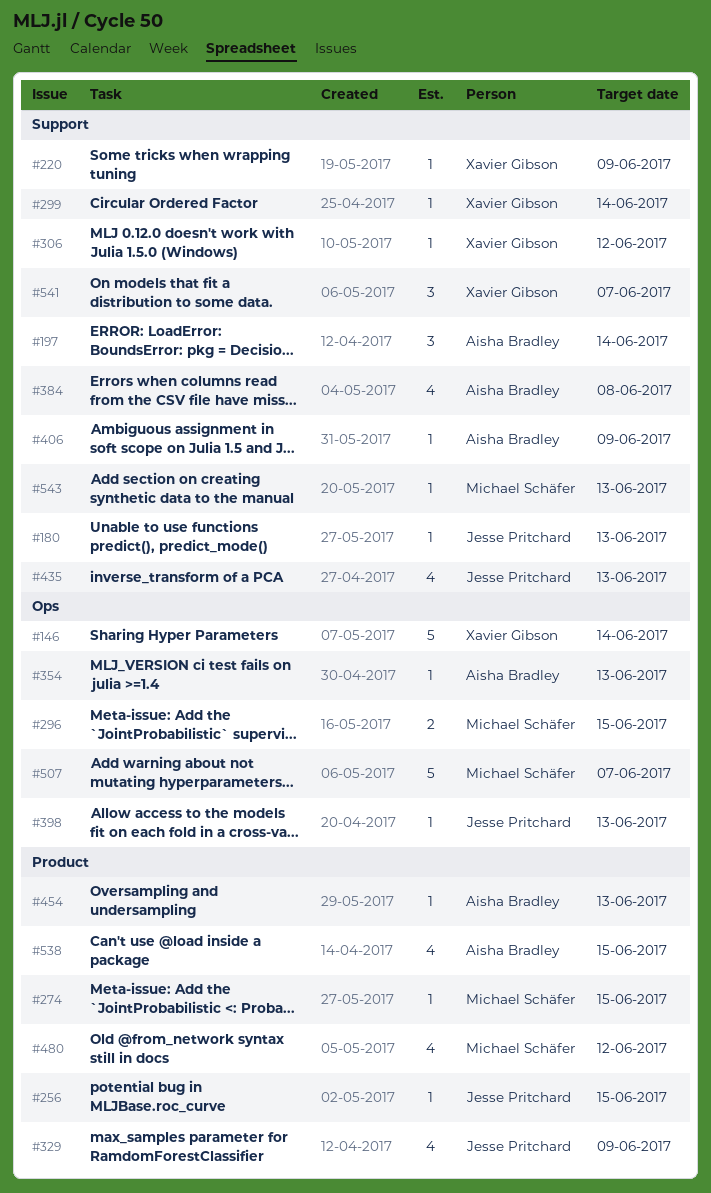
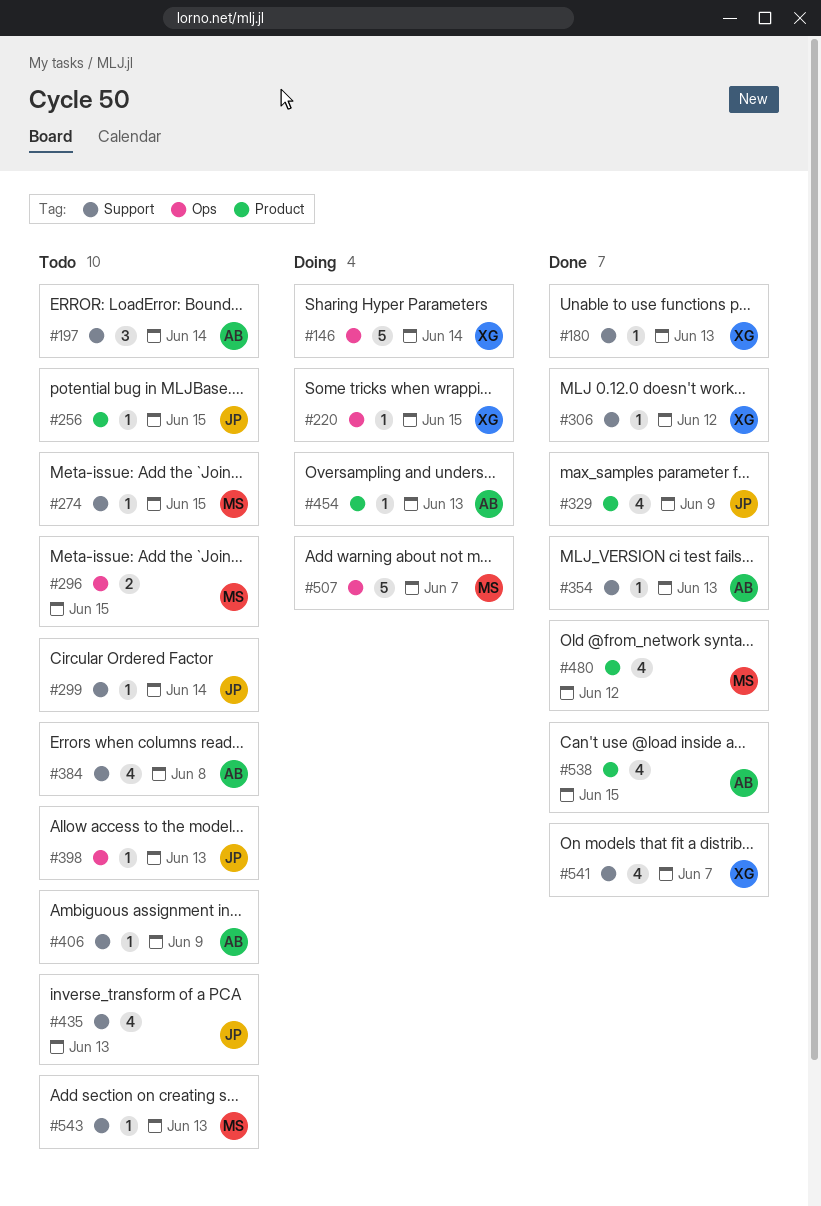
#180, owner: Jesse Pritchard -> Xavier Gibson
#220, label: Support -> Ops
#220, due: Jun 9 -> Jun 15
#274, label: Product -> Support
#299, owner: Xavier Gibson -> Jesse Pritchard
#354, label: Ops -> Support
#541, estimate: 3 -> 4

